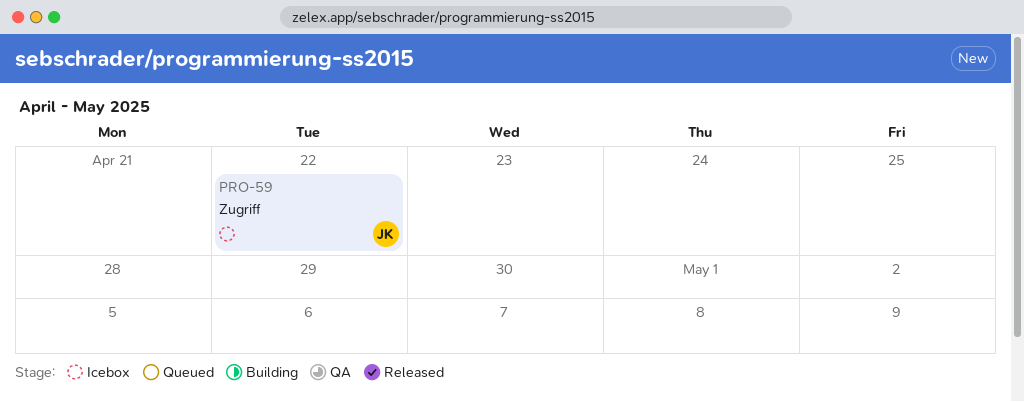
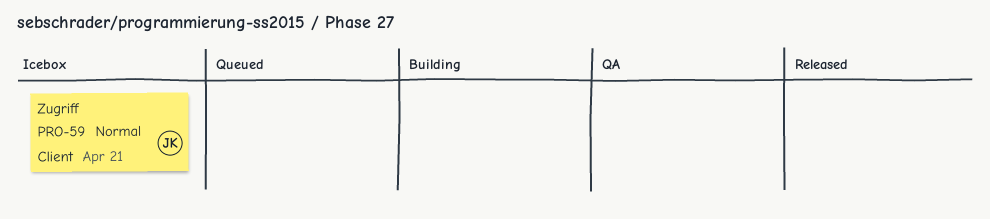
PRO-59, due: Apr 22 -> Apr 21

